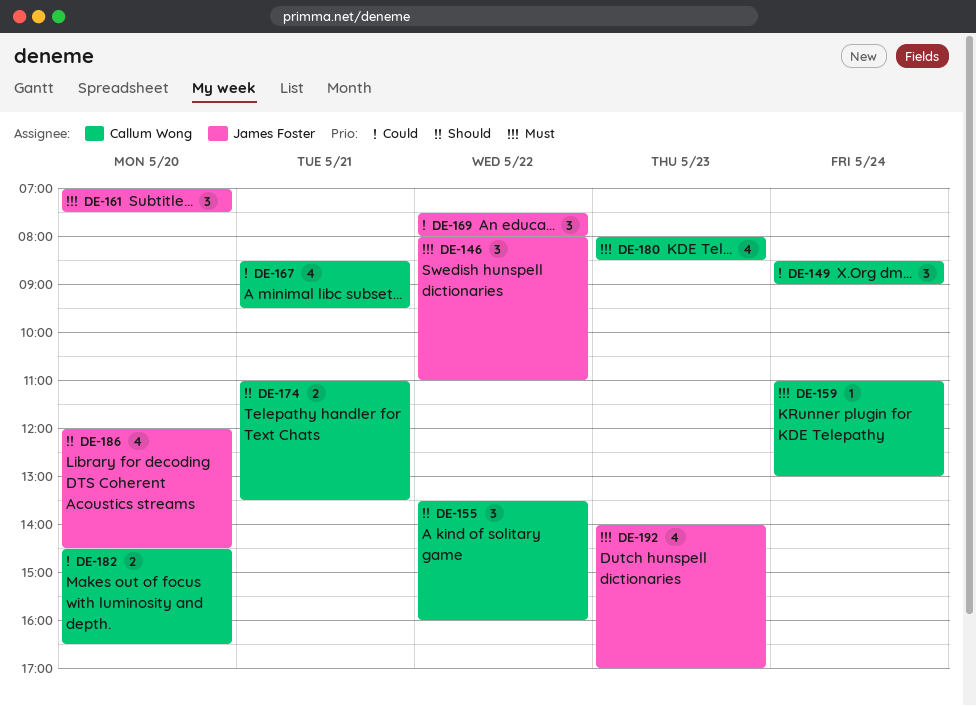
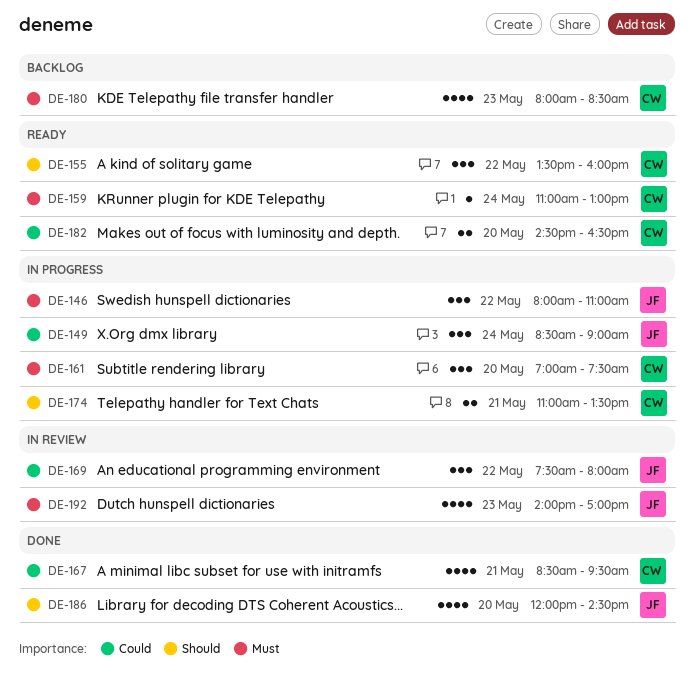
DE-149, owner: Callum Wong -> James Foster
DE-161, owner: James Foster -> Callum Wong

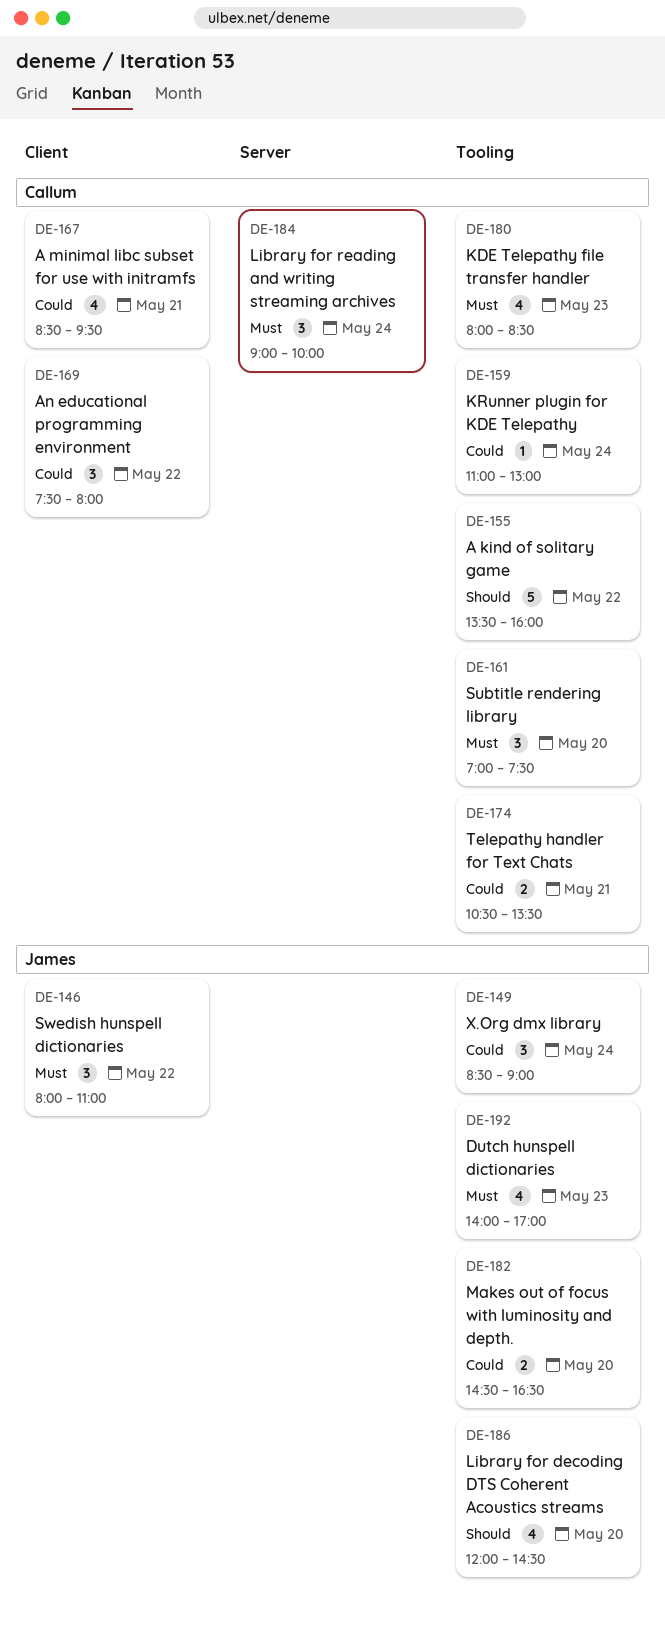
DE-155, estimate: 3 -> 5
DE-159, priority: Must -> Could
DE-169, owner: James -> Callum
DE-174, priority: Should -> Could
DE-174, begins: 11:00 -> 10:30
DE-182, owner: Callum -> James
DE-184: none -> present

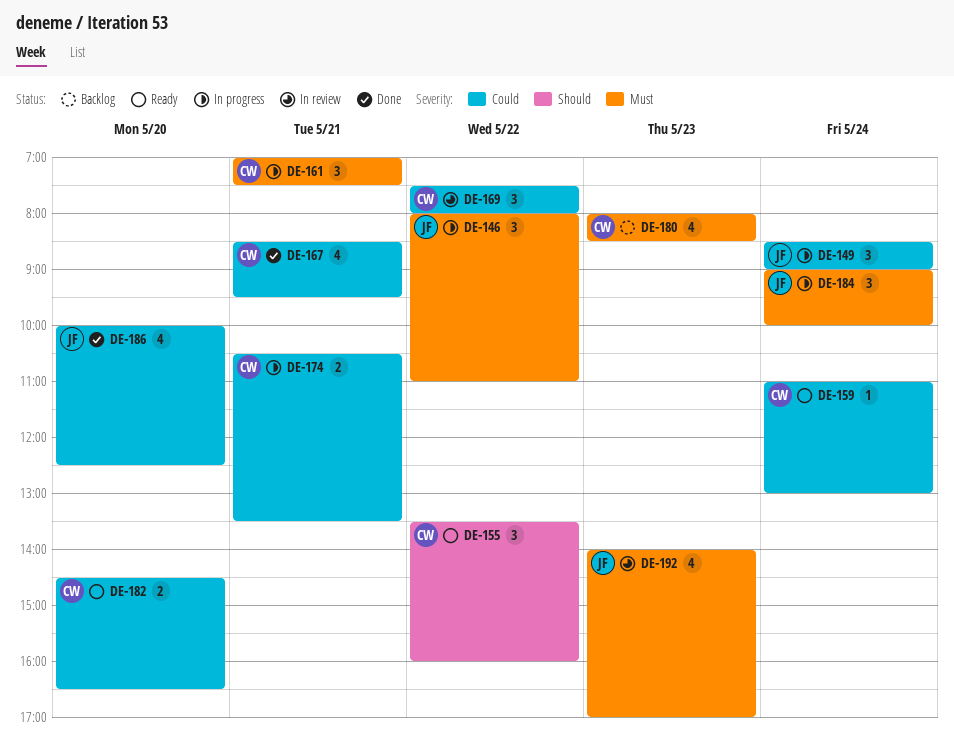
DE-155, estimate: 5 -> 3
DE-161, day: May 20 -> May 21
DE-182, owner: James -> Callum
DE-184, owner: Callum -> James
DE-186, priority: Should -> Could
DE-186, begins: 12:00 -> 10:00
DE-186, ends: 14:30 -> 12:30

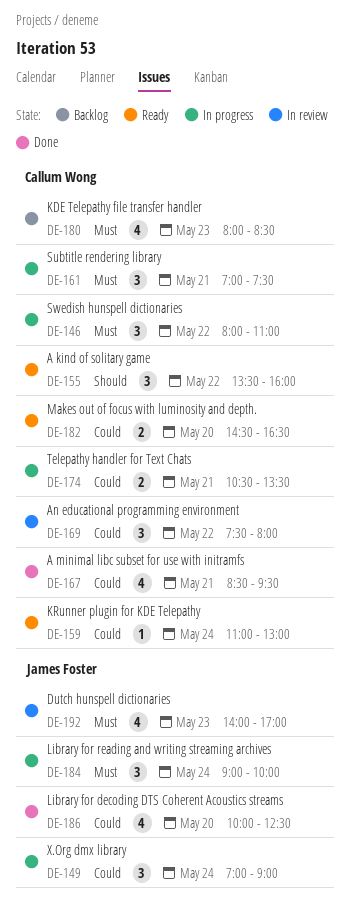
DE-146, owner: James Foster -> Callum Wong
DE-149, begins: 08:30 -> 07:00

